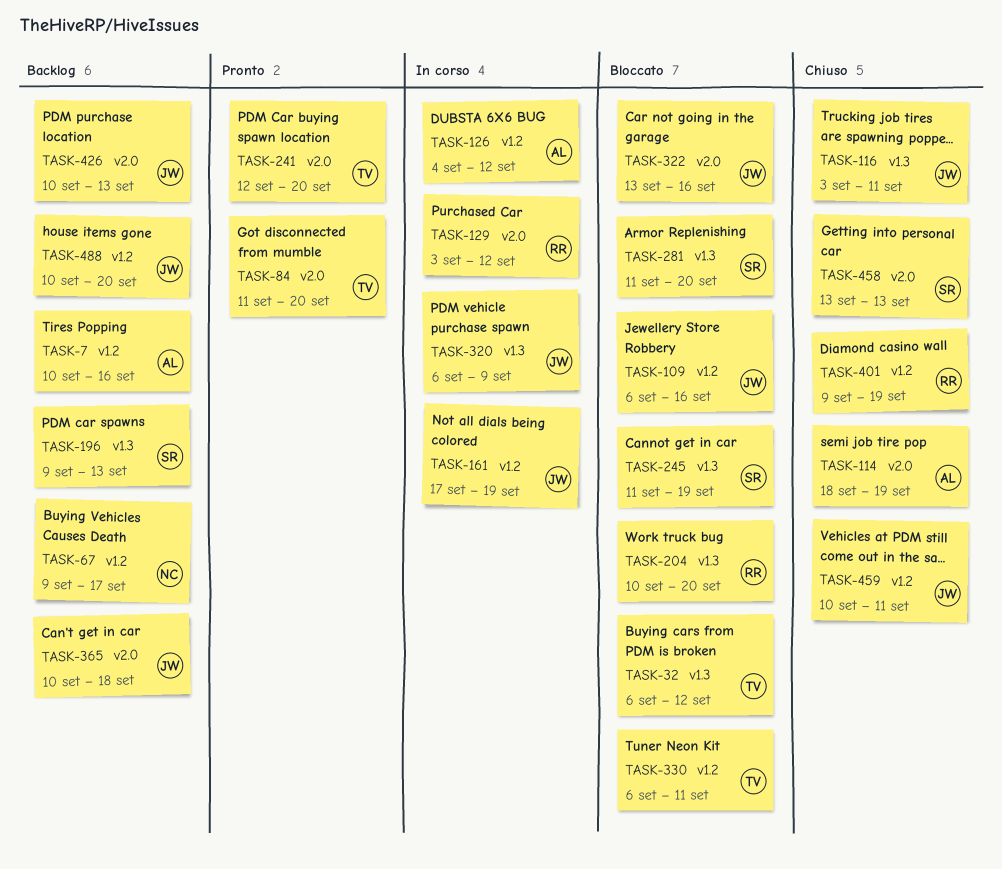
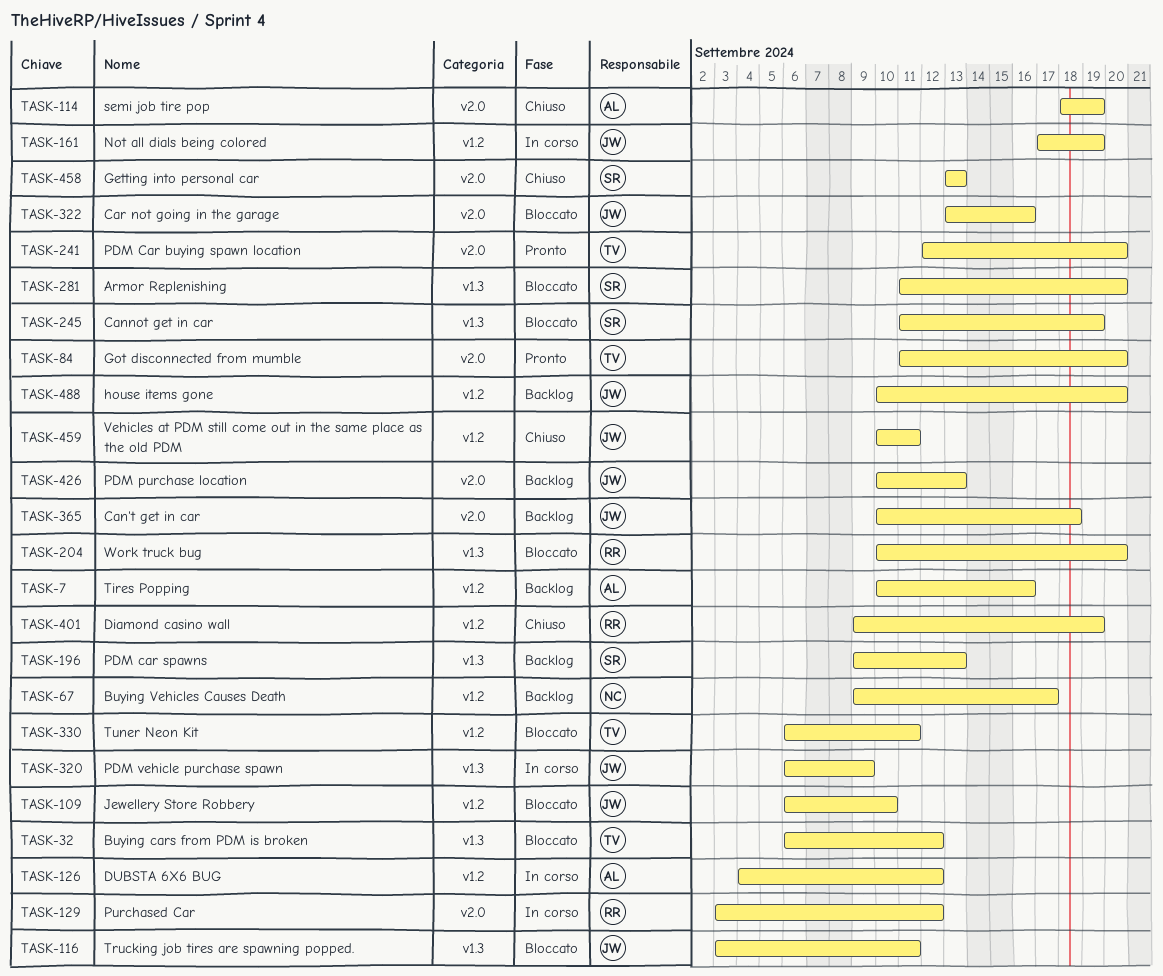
TASK-109, due: Sep 16 -> Sep 10
TASK-116, status: Chiuso -> Bloccato

